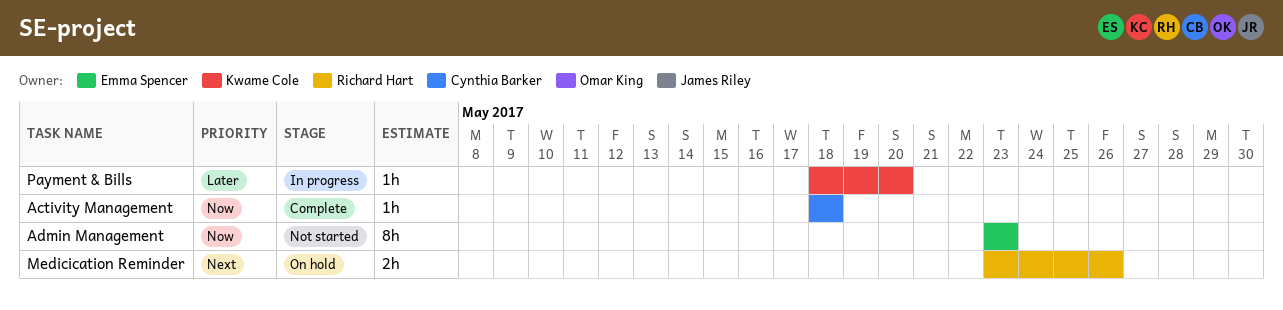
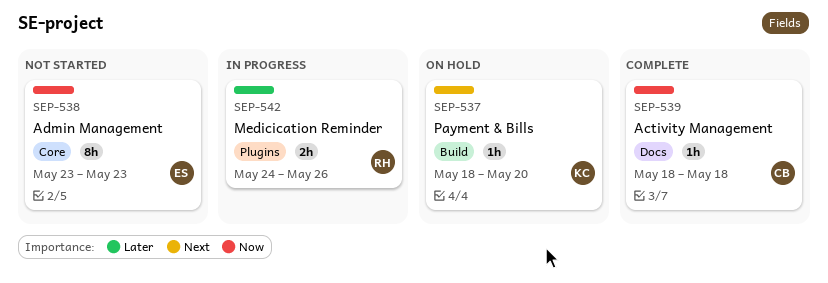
Medicication Reminder, status: On hold -> In progress
Medicication Reminder, priority: Next -> Later
Medicication Reminder, start: May 23 -> May 24
Payment & Bills, status: In progress -> On hold
Payment & Bills, priority: Later -> Next

